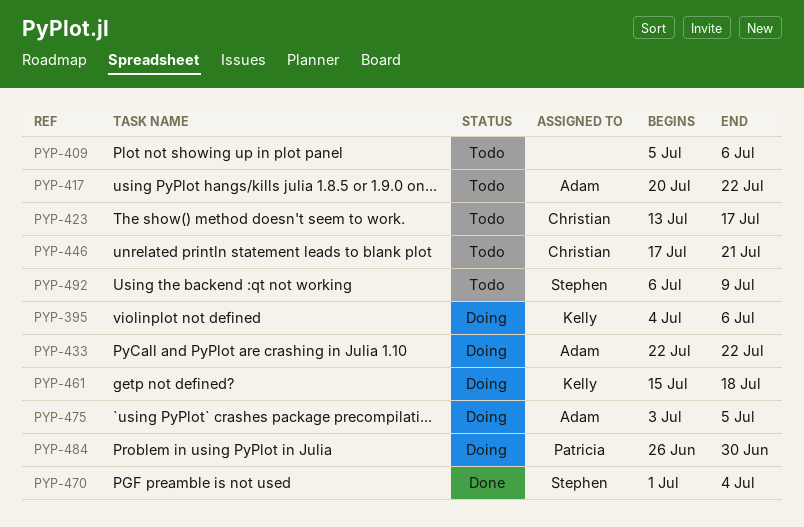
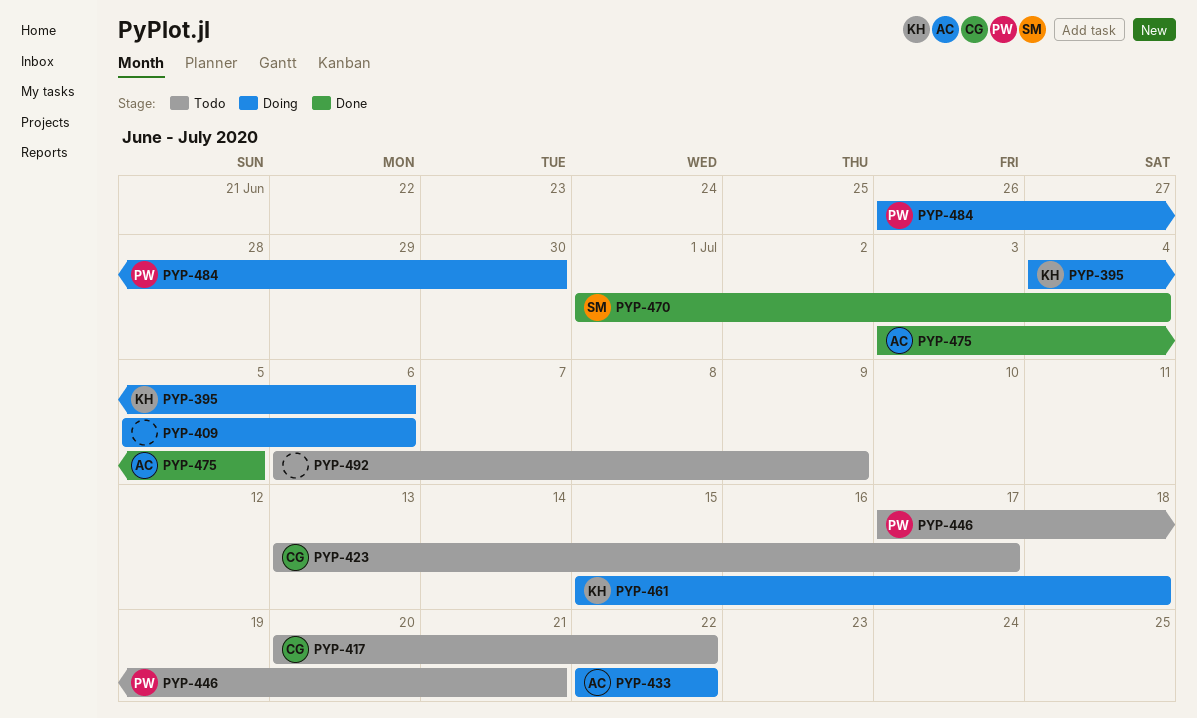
PYP-409, status: Todo -> Doing
PYP-417, owner: Adam -> Christian
PYP-446, owner: Christian -> Patricia
PYP-475, status: Doing -> Done
PYP-492, owner: Stephen -> none

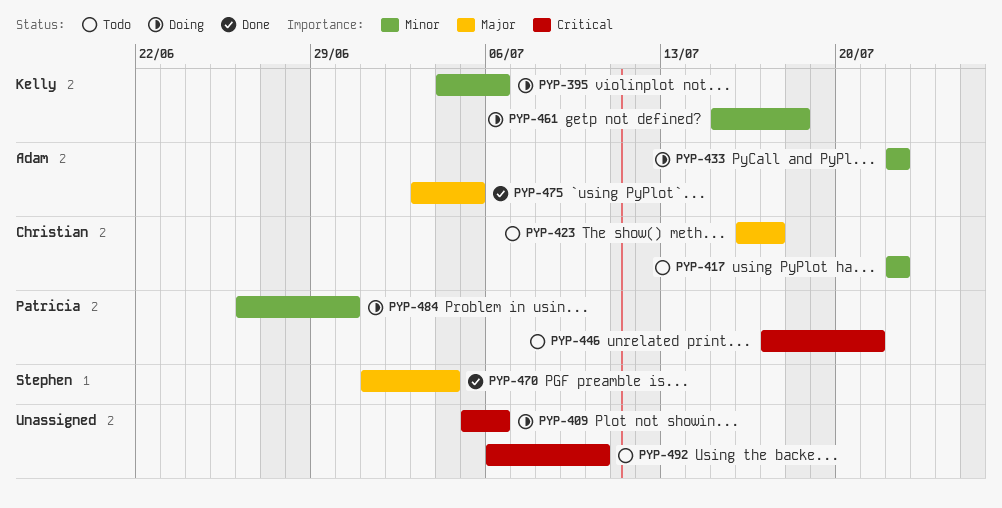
PYP-417, start: Jul 20 -> Jul 22
PYP-423, start: Jul 13 -> Jul 16
PYP-492, due: Jul 9 -> Jul 10

